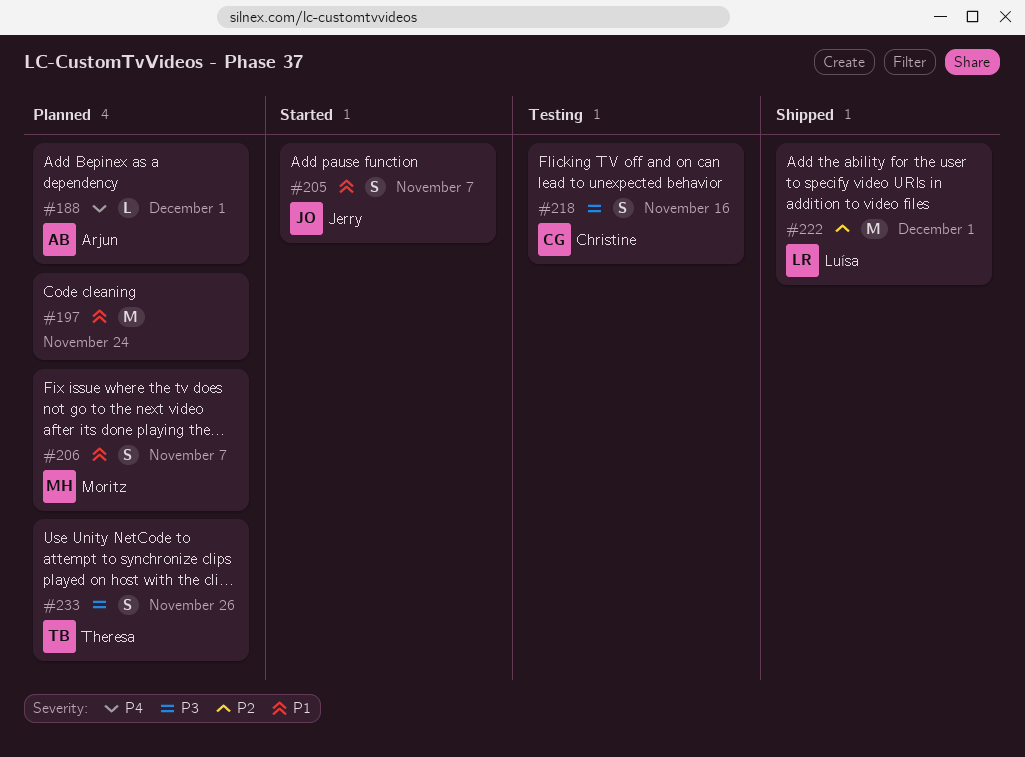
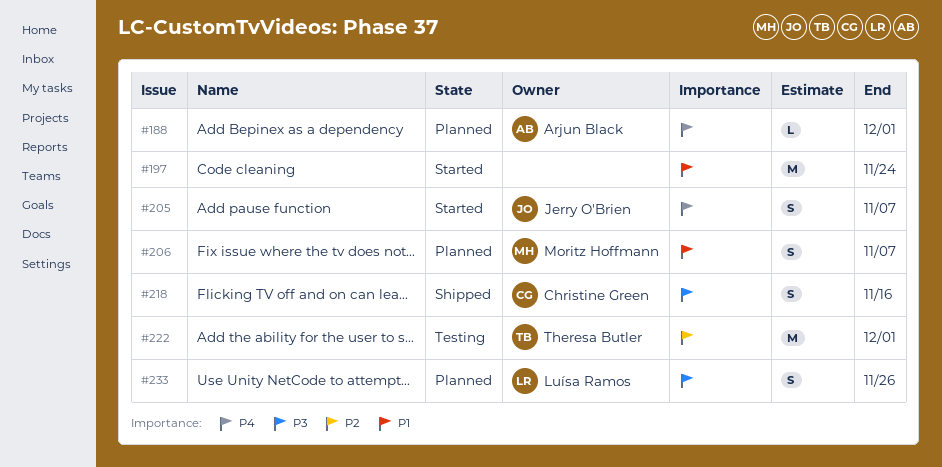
#197, status: Planned -> Started
#205, priority: P1 -> P4
#218, status: Testing -> Shipped
#222, status: Shipped -> Testing
#222, owner: Luísa Ramos -> Theresa Butler
#233, owner: Theresa Butler -> Luísa Ramos

